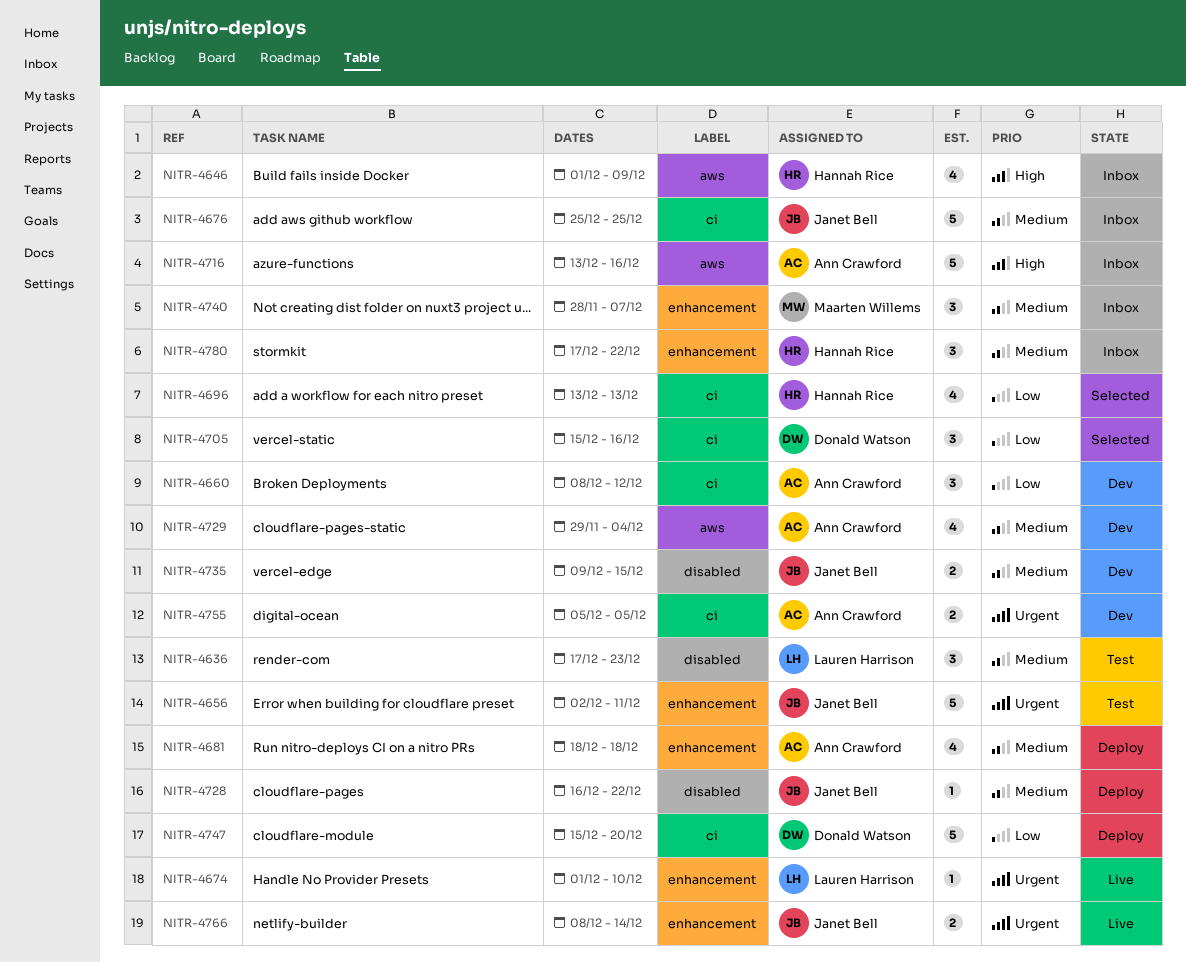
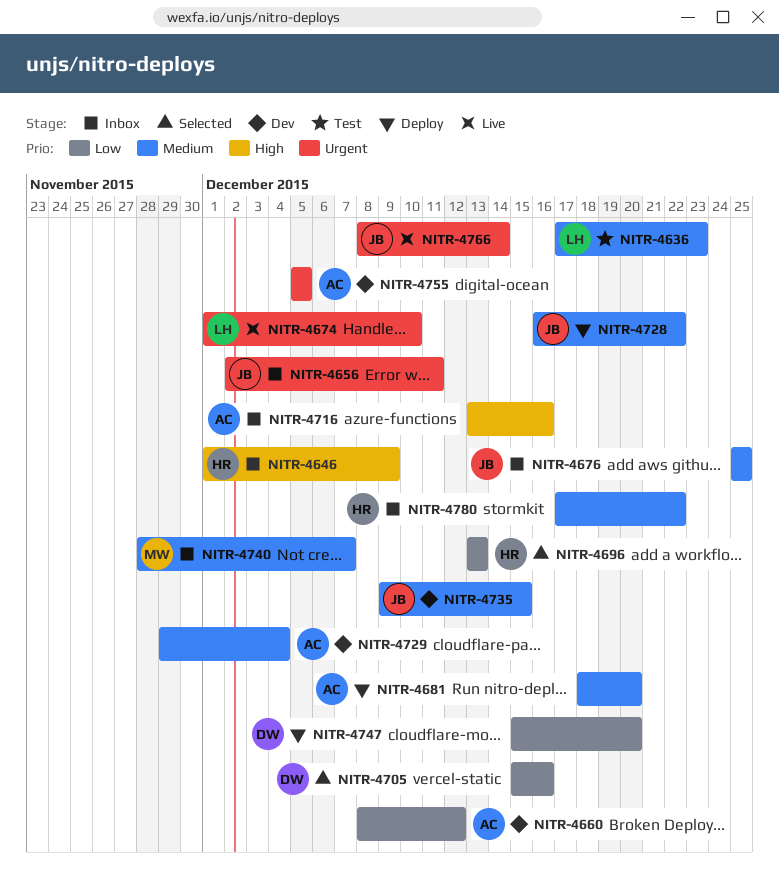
NITR-4656, status: Test -> Inbox
NITR-4681, due: Dec 18 -> Dec 20

